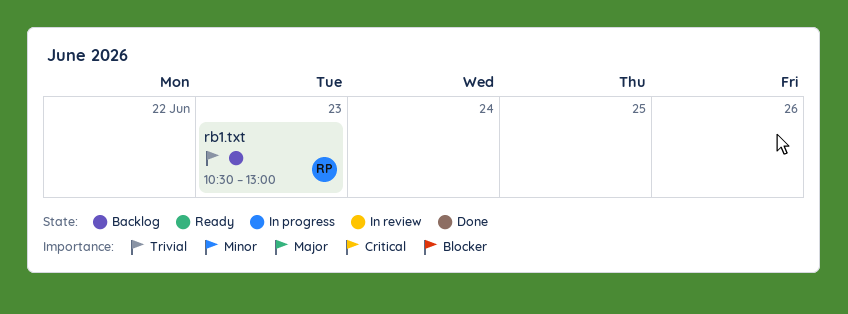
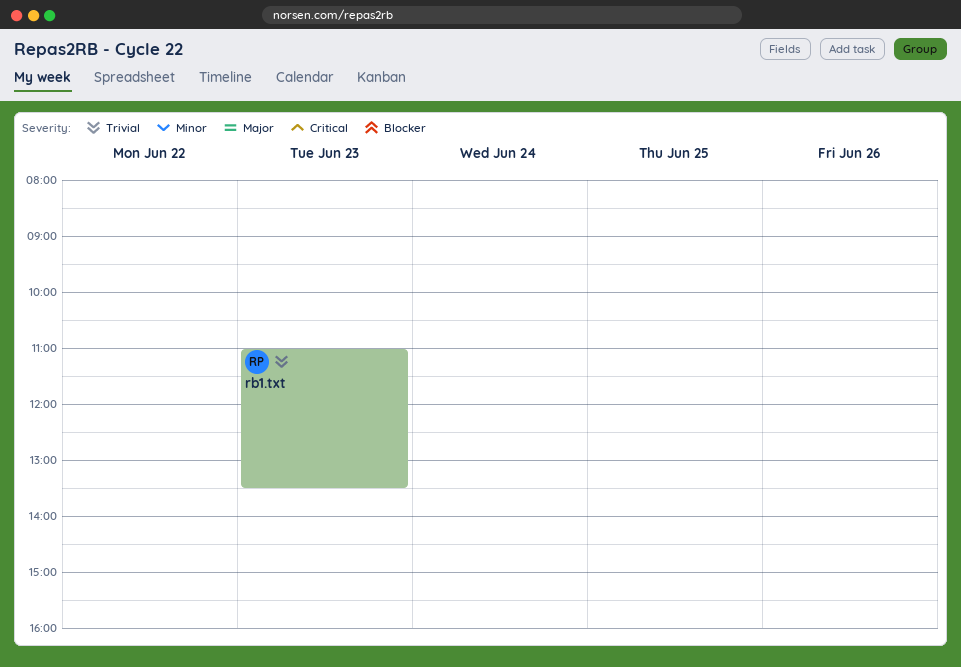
rb1.txt, begins: 10:30 -> 11:00
rb1.txt, ends: 13:00 -> 13:30

